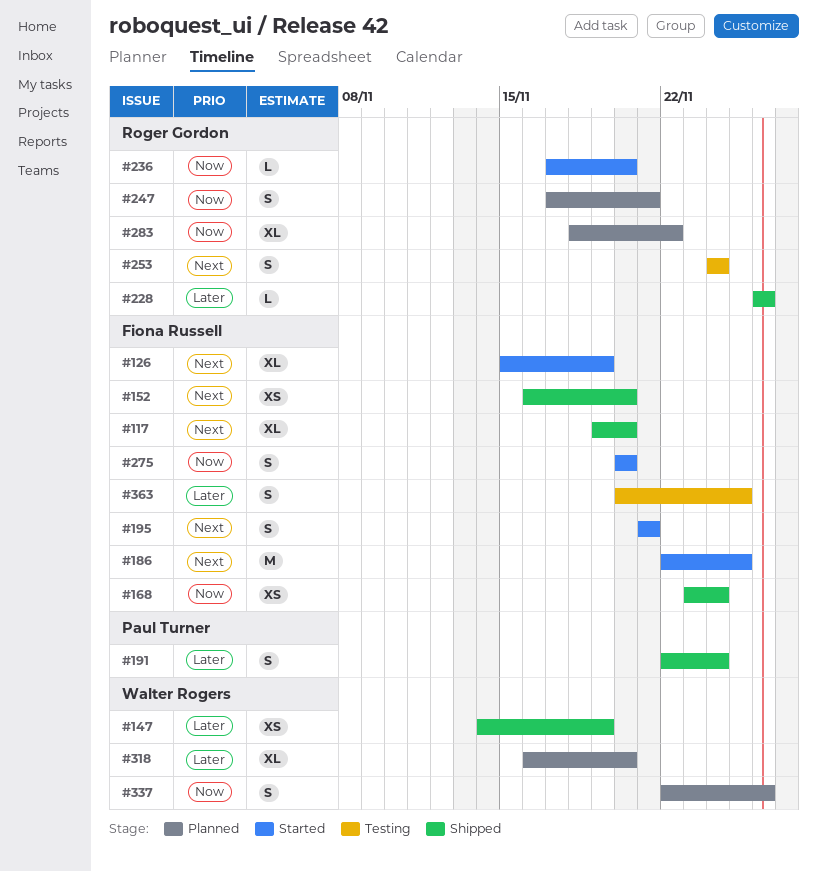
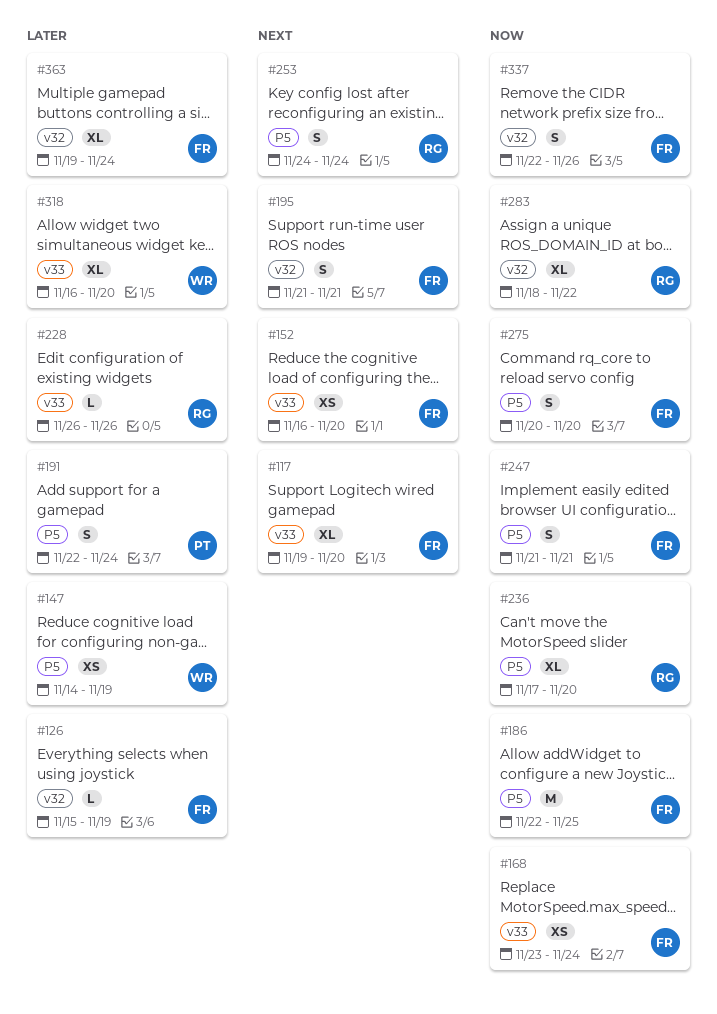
#126, priority: Next -> Later
#126, estimate: XL -> L
#186, priority: Next -> Now
#236, estimate: L -> XL
#247, owner: Roger Gordon -> Fiona Russell
#247, start: Nov 17 -> Nov 21
#337, owner: Walter Rogers -> Fiona Russell
#363, estimate: S -> XL
#363, start: Nov 20 -> Nov 19
#363, due: Nov 25 -> Nov 24

